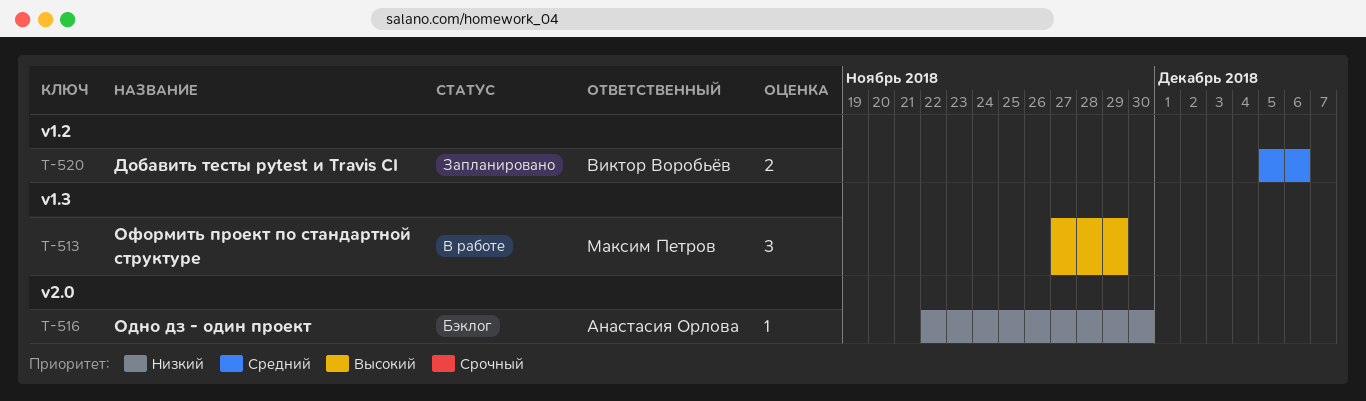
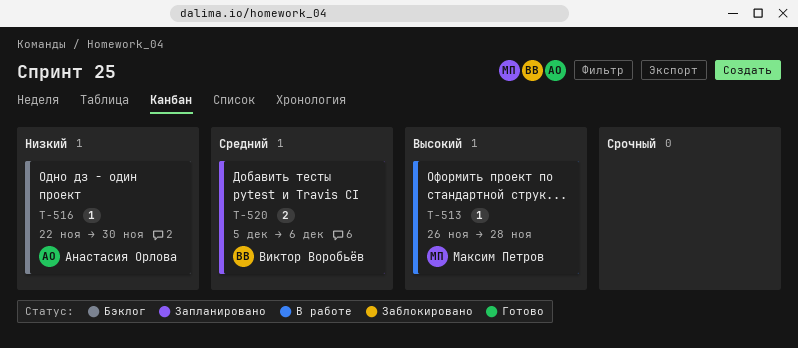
T-513, estimate: 3 -> 1
T-513, start: Nov 27 -> Nov 26
T-513, due: Nov 29 -> Nov 28

